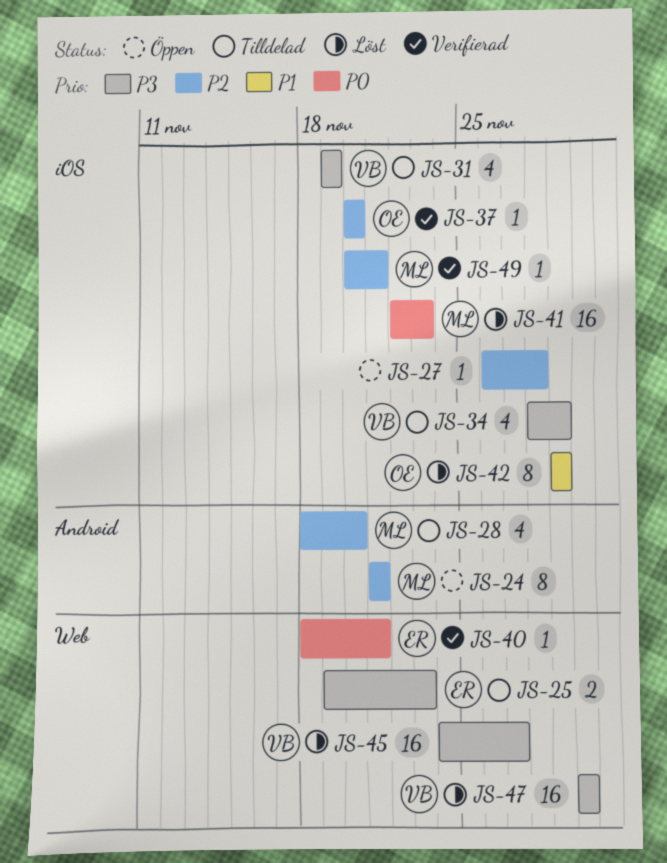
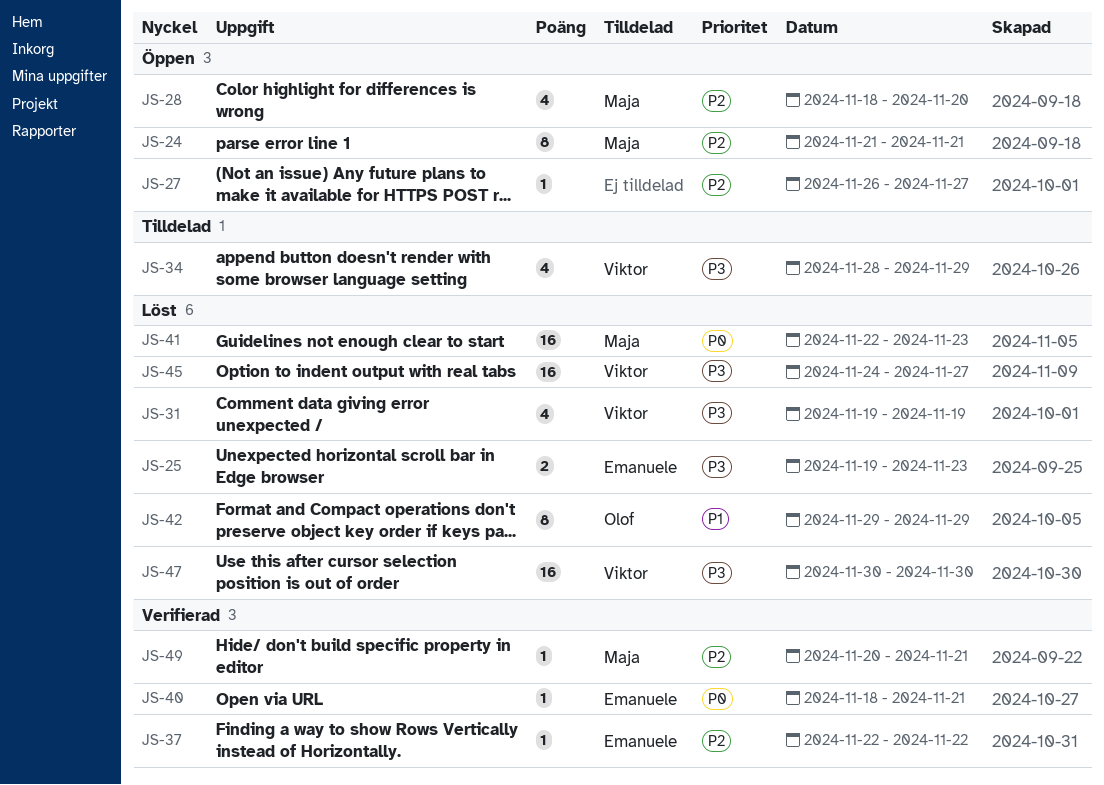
JS-25, status: Tilldelad -> Löst
JS-27, due: Nov 28 -> Nov 27
JS-28, status: Tilldelad -> Öppen
JS-31, status: Tilldelad -> Löst
JS-37, owner: Olof -> Emanuele
JS-37, start: Nov 20 -> Nov 22
JS-37, due: Nov 20 -> Nov 22

